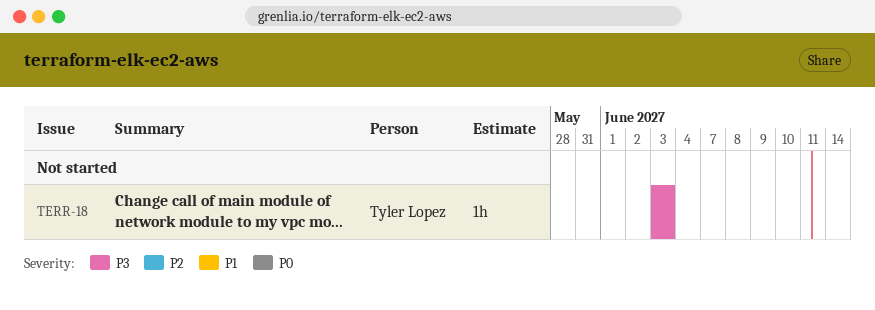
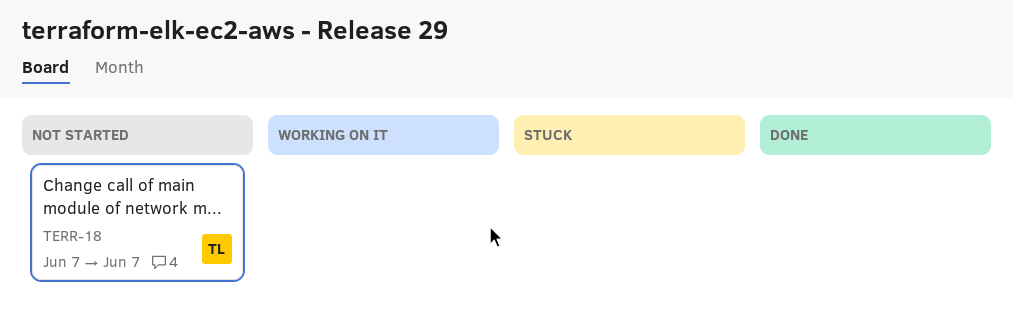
TERR-18, start: Jun 3 -> Jun 7
TERR-18, due: Jun 3 -> Jun 7

